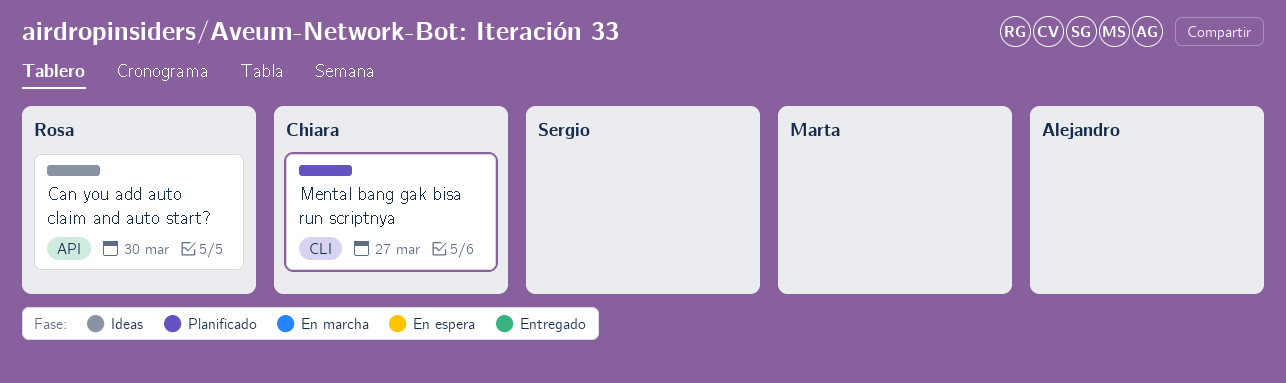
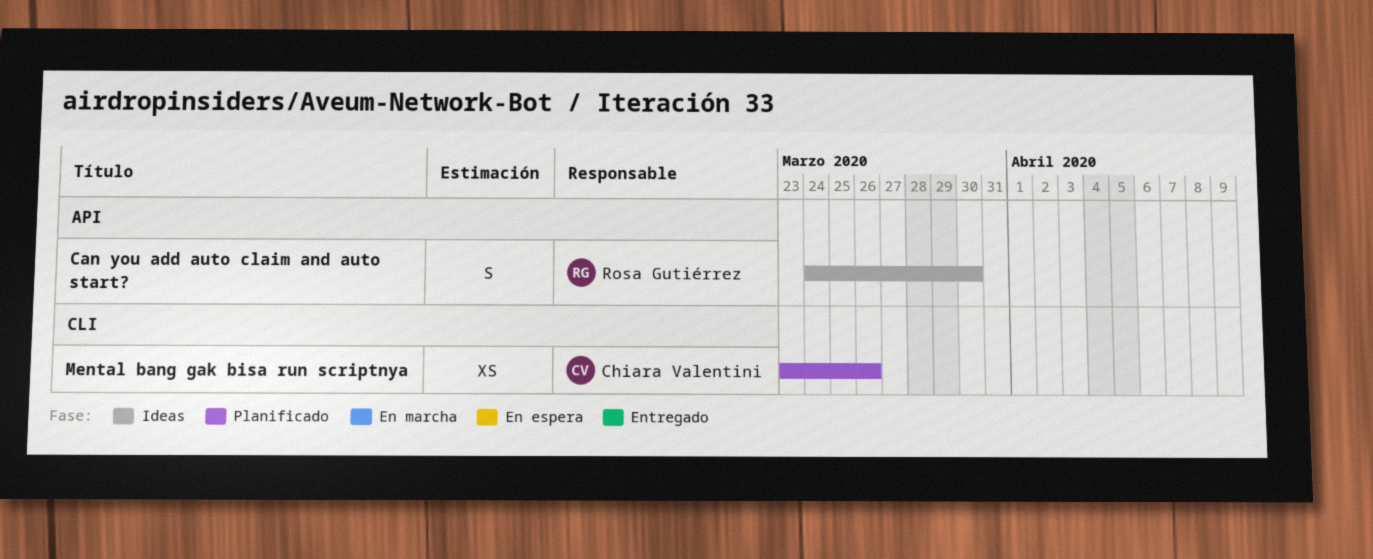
Mental bang gak bisa run scriptnya, due: Mar 27 -> Mar 26

